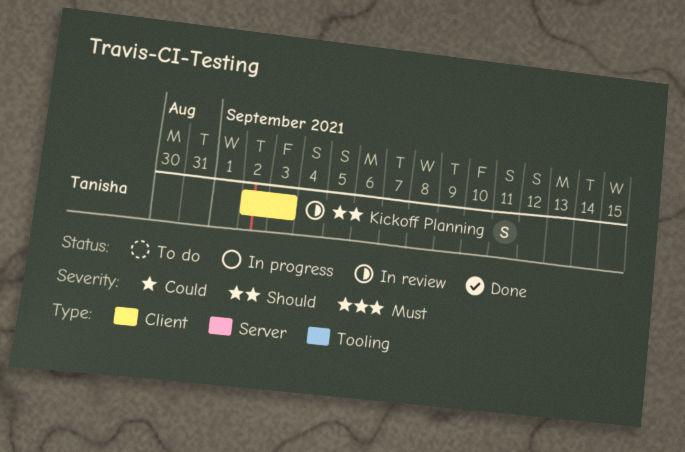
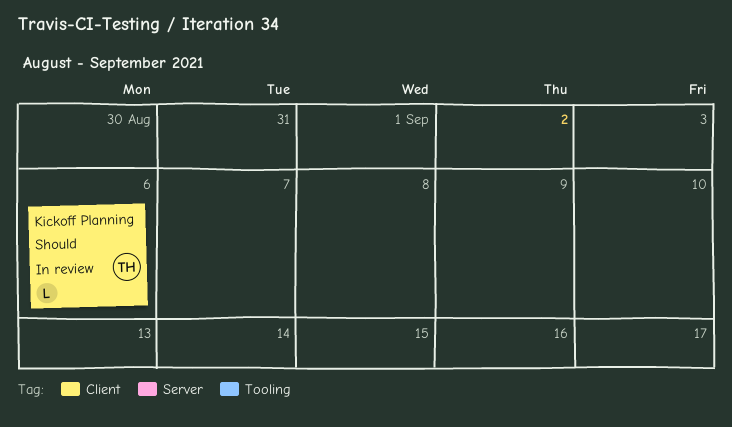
Kickoff Planning, estimate: S -> L
Kickoff Planning, due: Sep 3 -> Sep 6

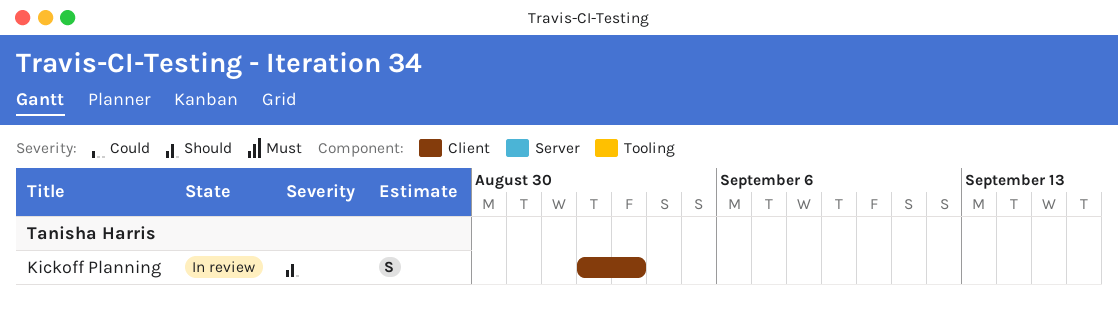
Kickoff Planning, estimate: L -> S
Kickoff Planning, due: Sep 6 -> Sep 3

